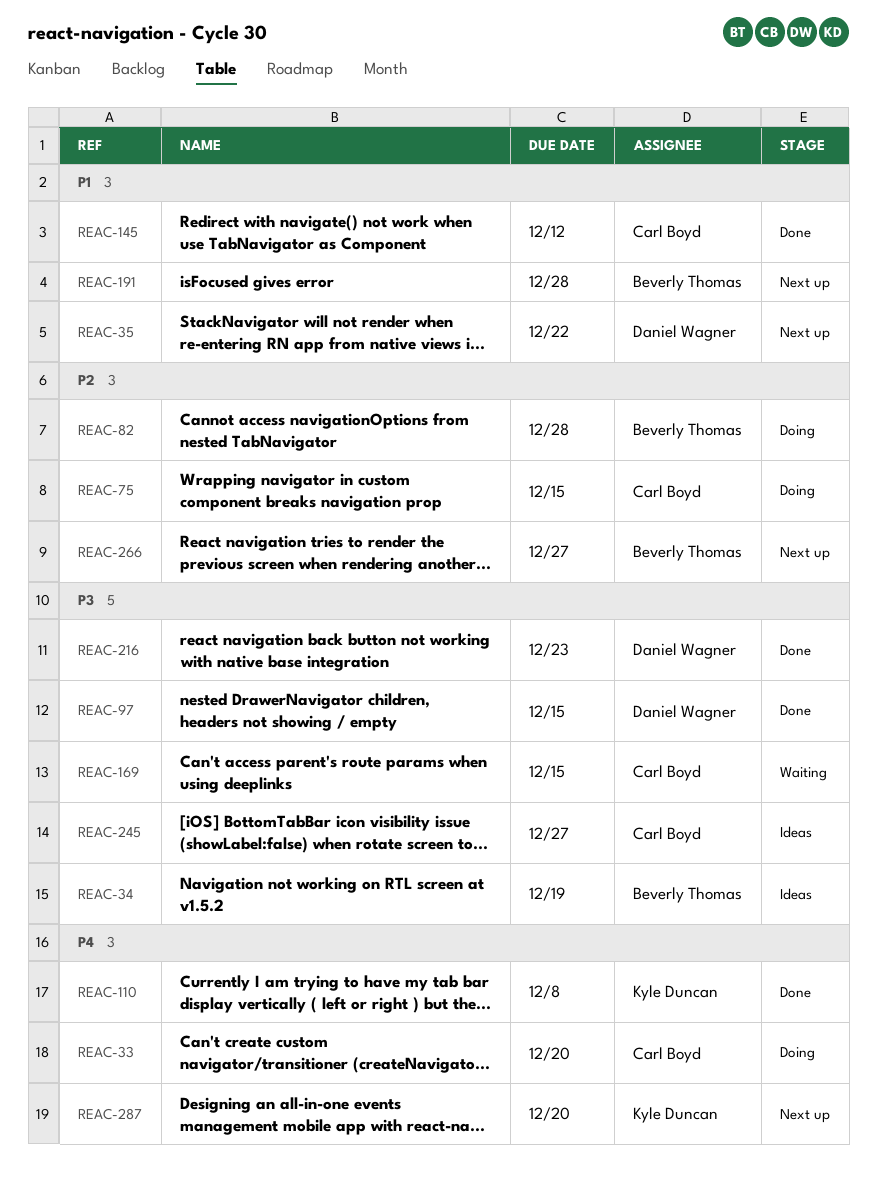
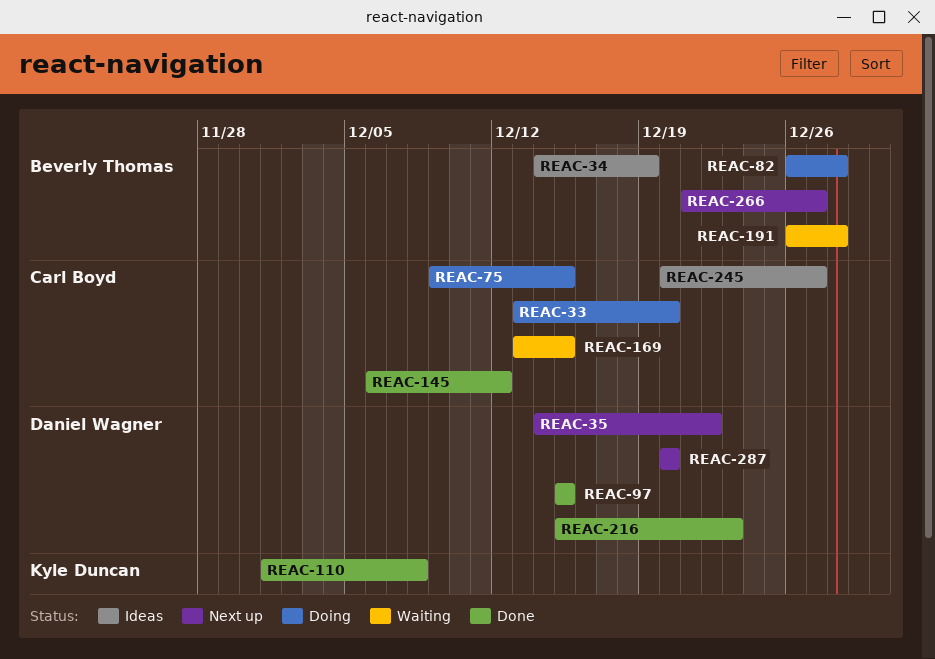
REAC-191, status: Next up -> Waiting
REAC-287, owner: Kyle Duncan -> Daniel Wagner

